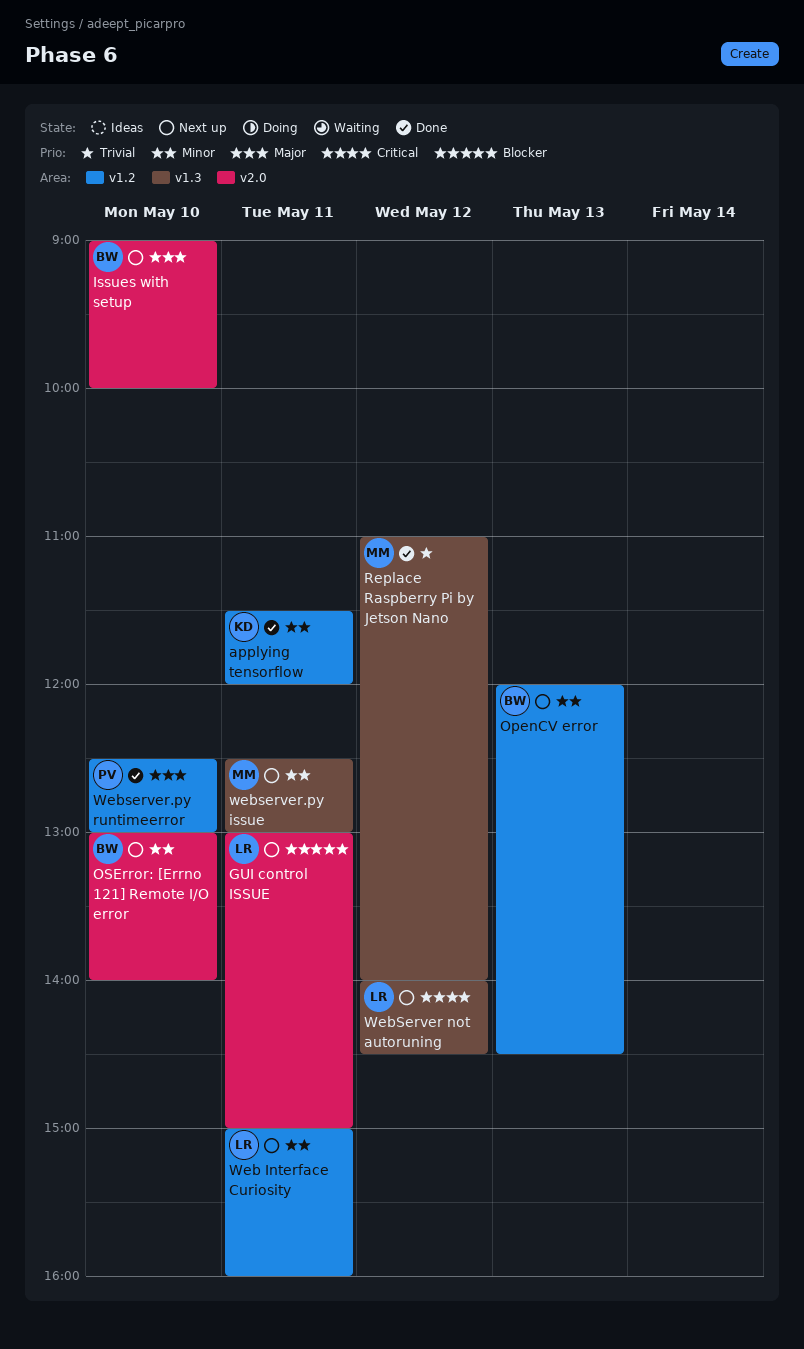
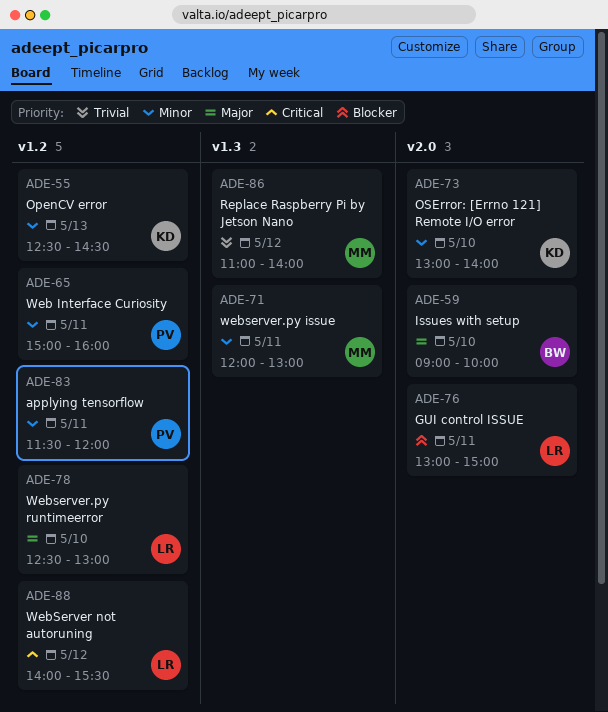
applying tensorflow, owner: KD -> PV
OpenCV error, owner: BW -> KD
OpenCV error, begins: 12:00 -> 12:30
OSError: [Errno 121] Remote I/O error, owner: BW -> KD
Web Interface Curiosity, owner: LR -> PV
WebServer not autoruning, label: v1.3 -> v1.2
WebServer not autoruning, ends: 14:30 -> 15:30
webserver.py issue, begins: 12:30 -> 12:00
Webserver.py runtimeerror, owner: PV -> LR

